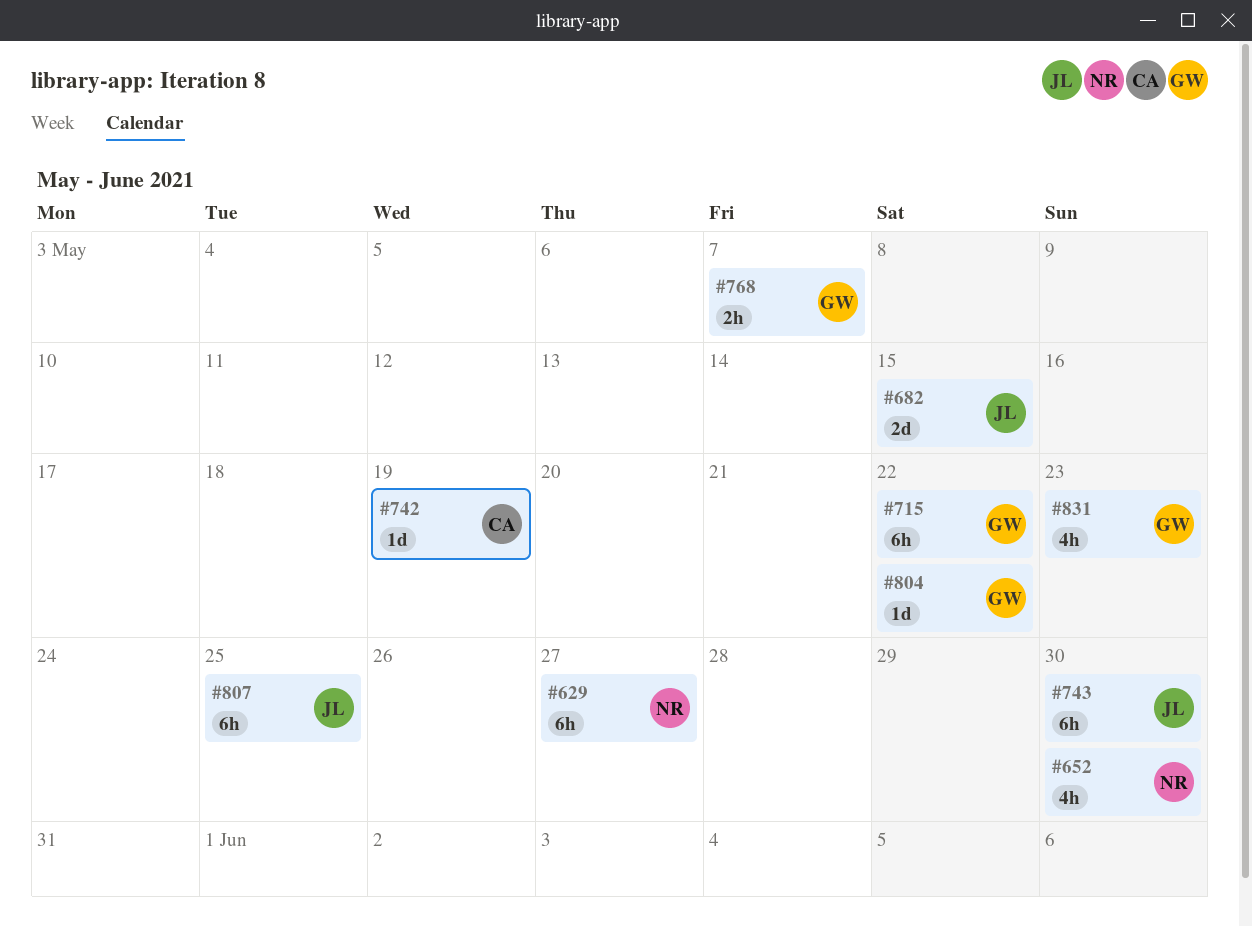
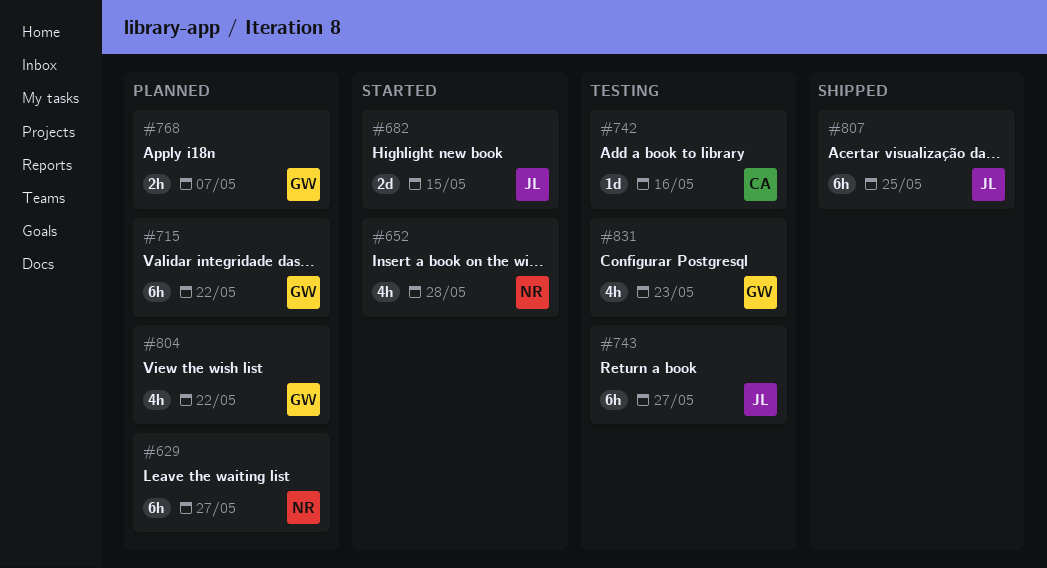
#652, due: May 30 -> May 28
#742, due: May 19 -> May 16
#743, due: May 30 -> May 27
#804, estimate: 1d -> 4h

